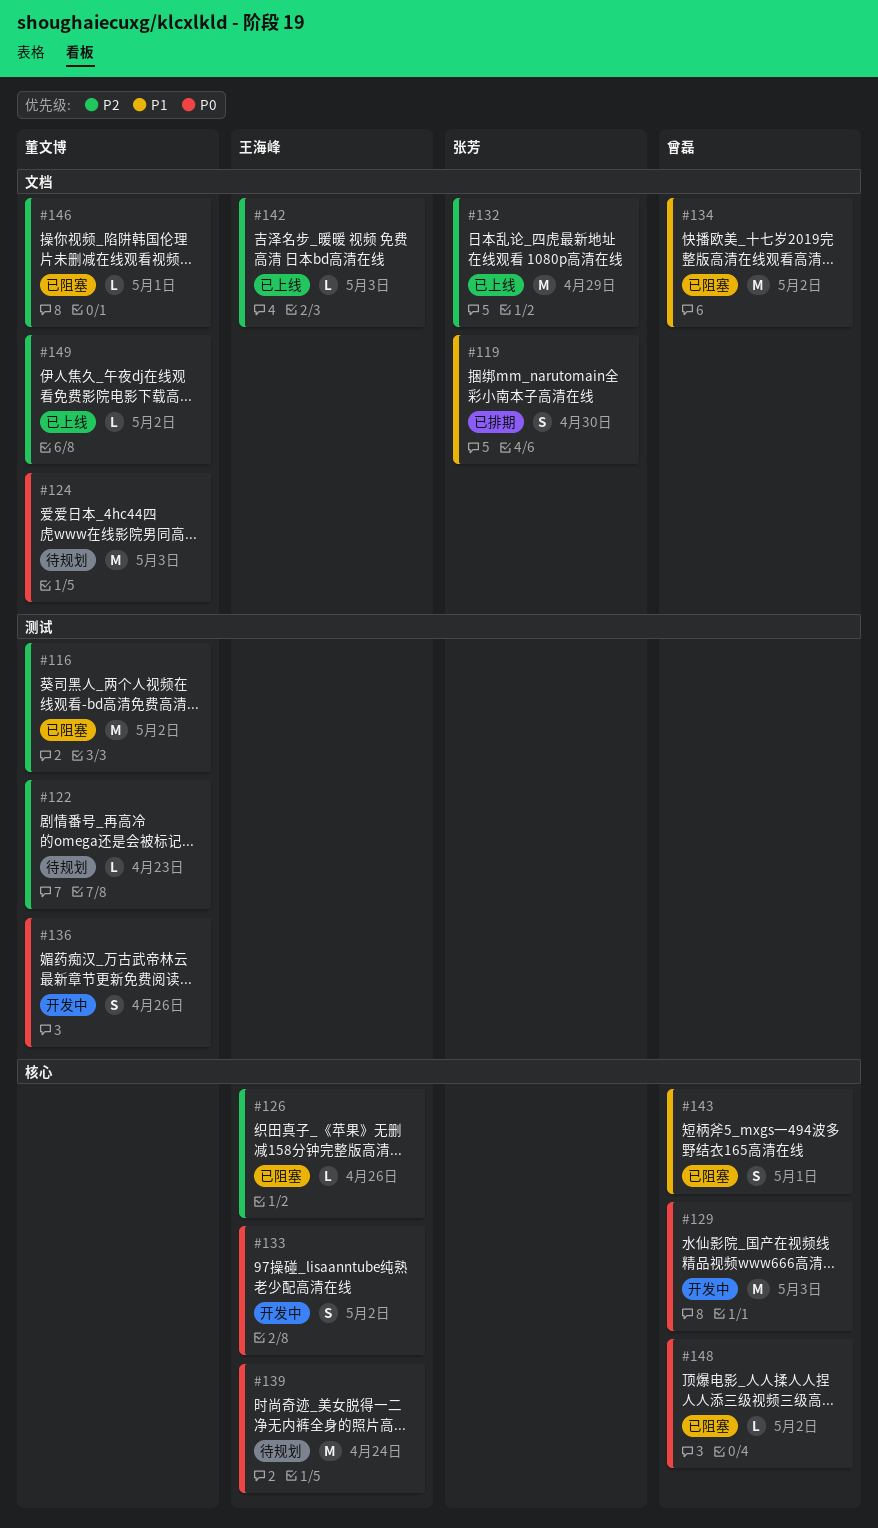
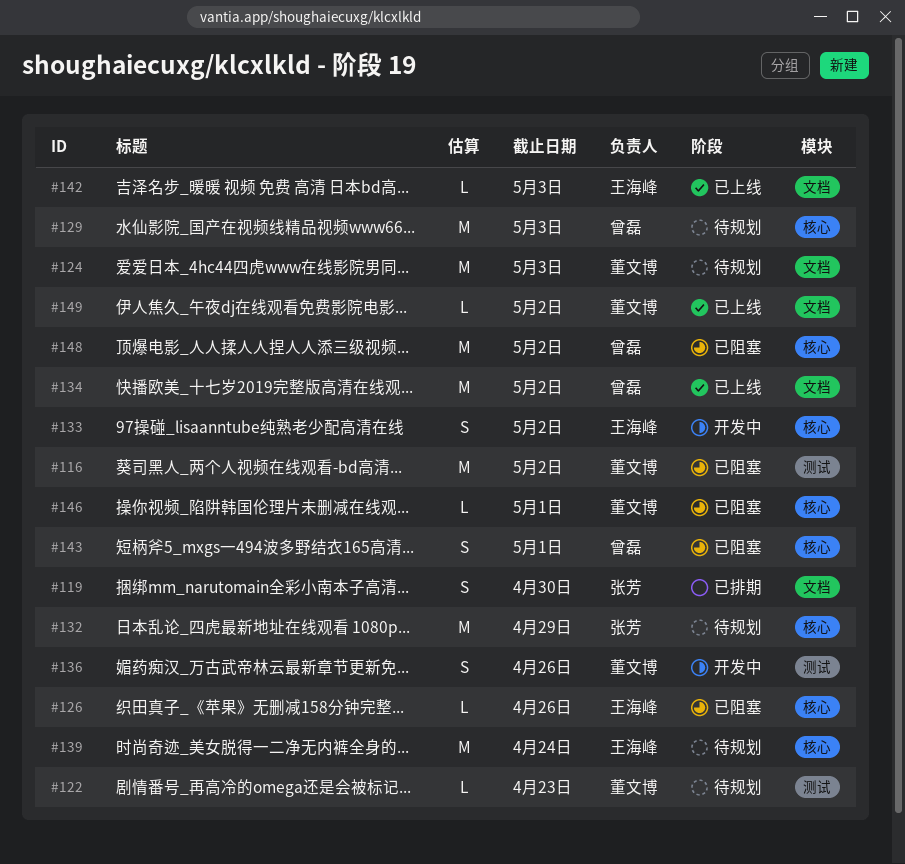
#129, status: 开发中 -> 待规划
#132, status: 已上线 -> 待规划
#132, label: 文档 -> 核心
#134, status: 已阻塞 -> 已上线
#146, label: 文档 -> 核心
#148, estimate: L -> M

